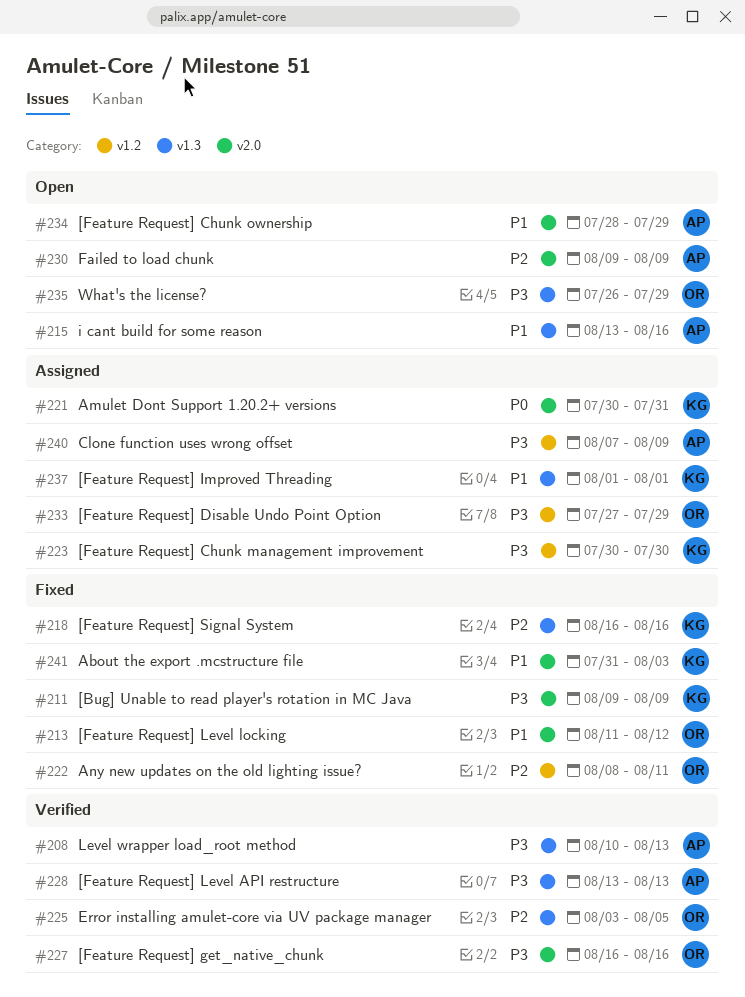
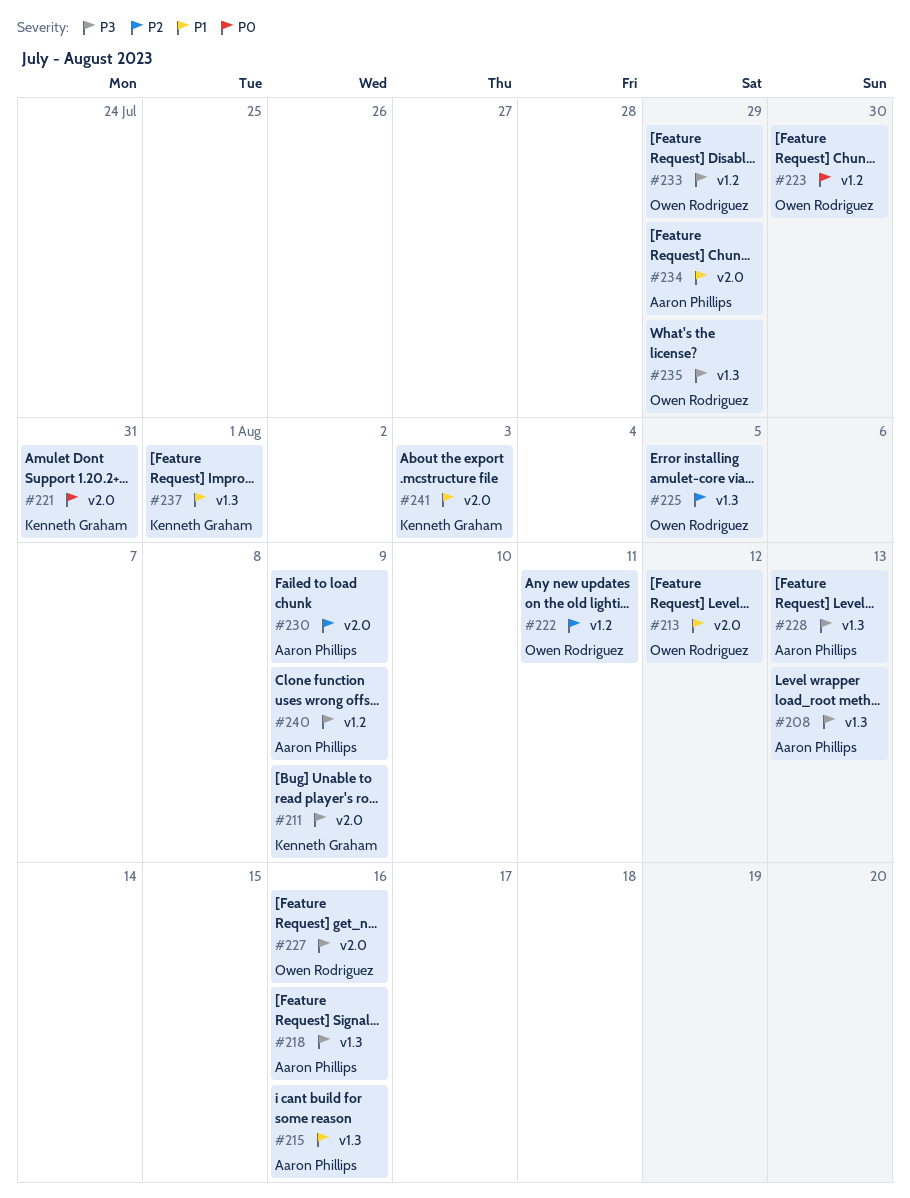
#218, owner: Kenneth Graham -> Aaron Phillips
#218, priority: P2 -> P3
#223, owner: Kenneth Graham -> Owen Rodriguez
#223, priority: P3 -> P0

